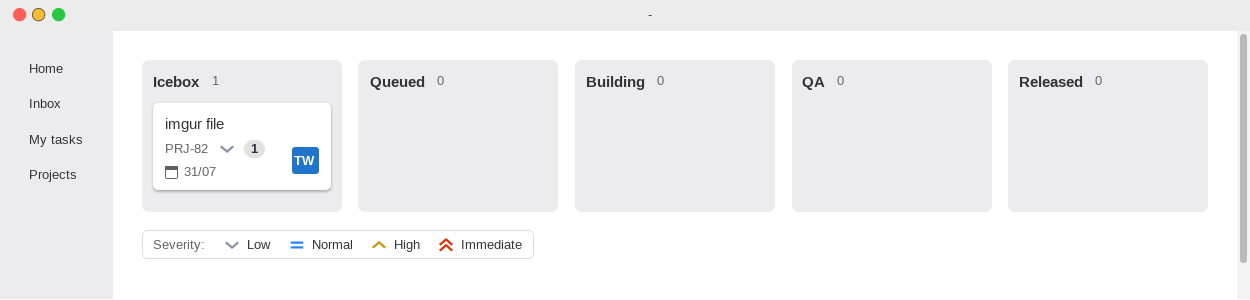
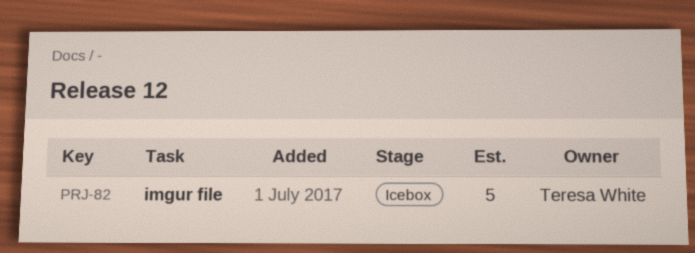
PRJ-82, estimate: 1 -> 5

